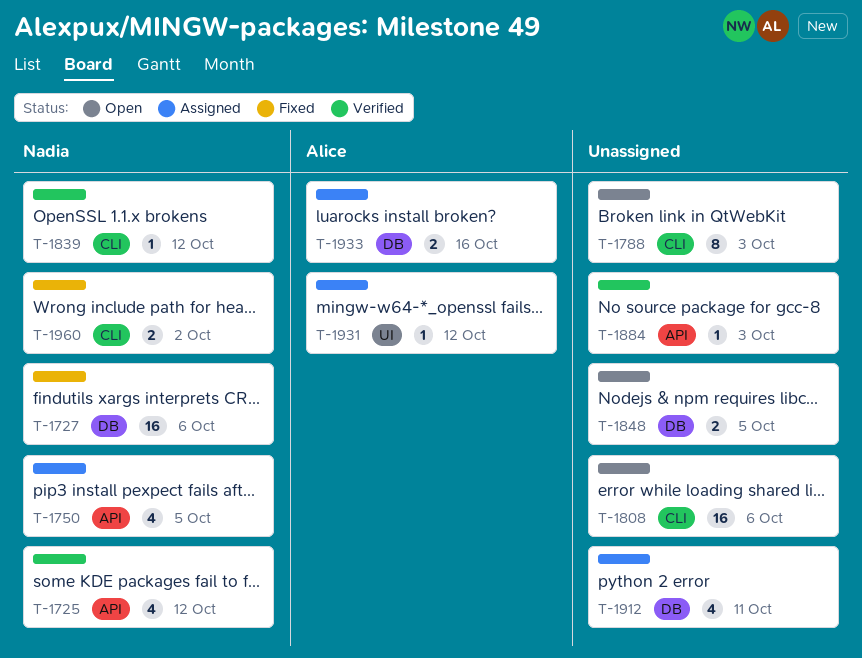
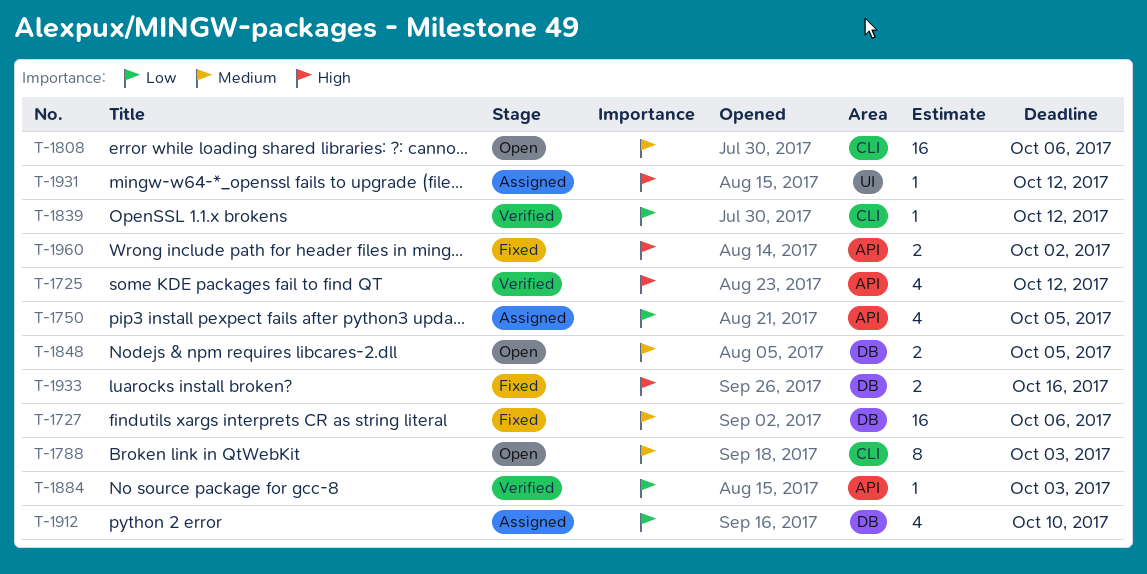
T-1912, due: Oct 11 -> Oct 10
T-1933, status: Assigned -> Fixed
T-1960, label: CLI -> API

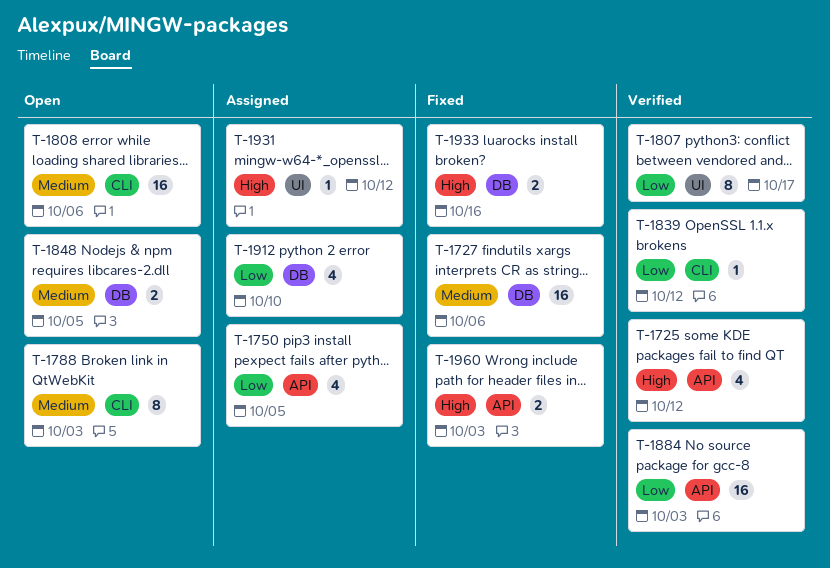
T-1807: none -> present
T-1884, estimate: 1 -> 16
T-1960, due: Oct 2 -> Oct 3

